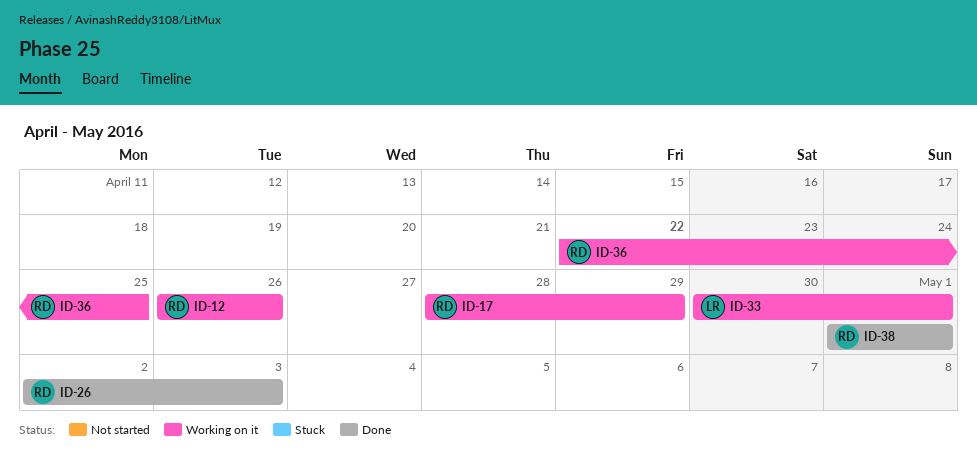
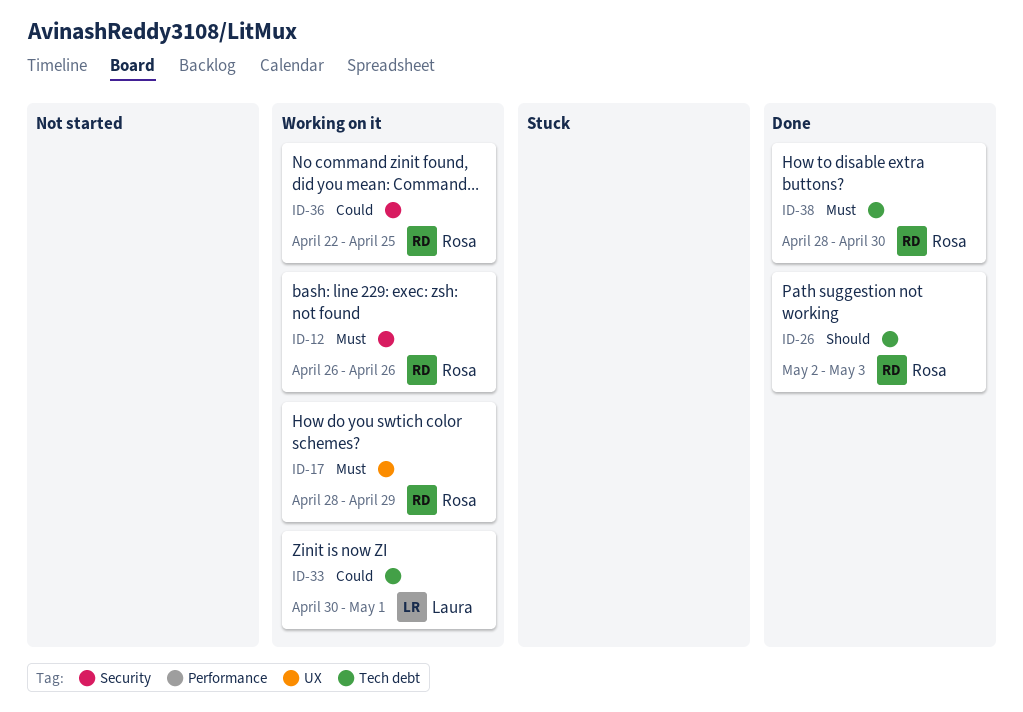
ID-38, start: May 1 -> Apr 28
ID-38, due: May 1 -> Apr 30

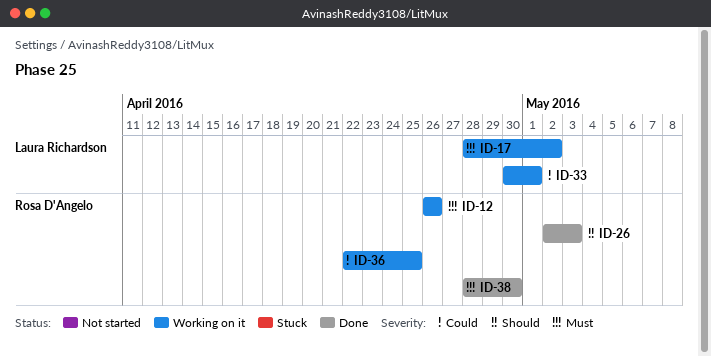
ID-17, owner: Rosa D'Angelo -> Laura Richardson
ID-17, due: Apr 29 -> May 2

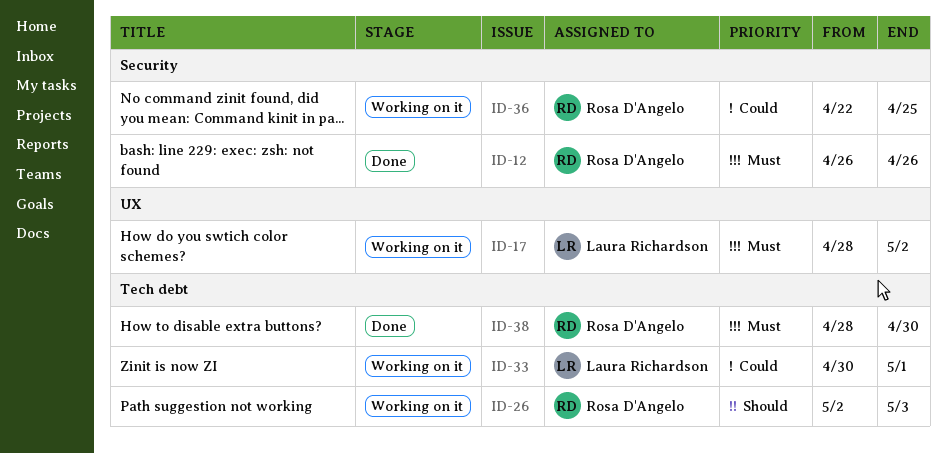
ID-12, status: Working on it -> Done
ID-26, status: Done -> Working on it

